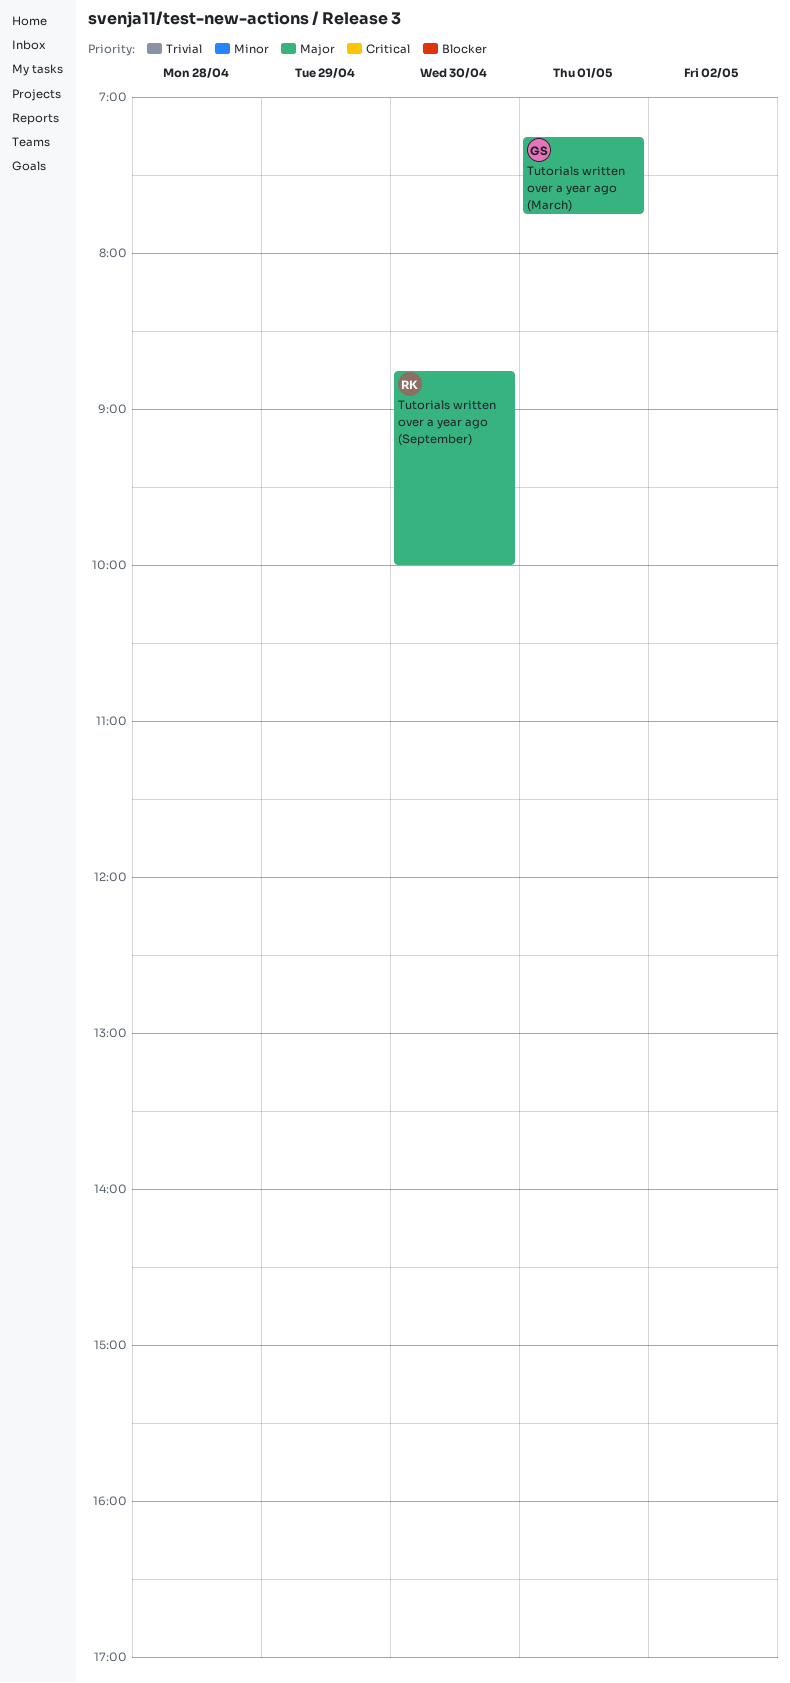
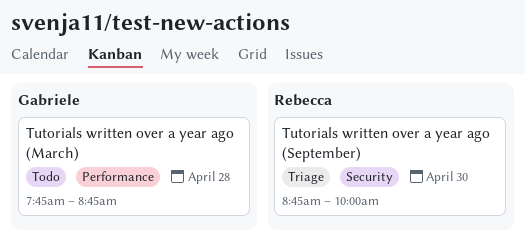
Tutorials written over a year ago (March), day: May 1 -> Apr 28
Tutorials written over a year ago (March), begins: 07:15 -> 07:45
Tutorials written over a year ago (March), ends: 07:45 -> 08:45

